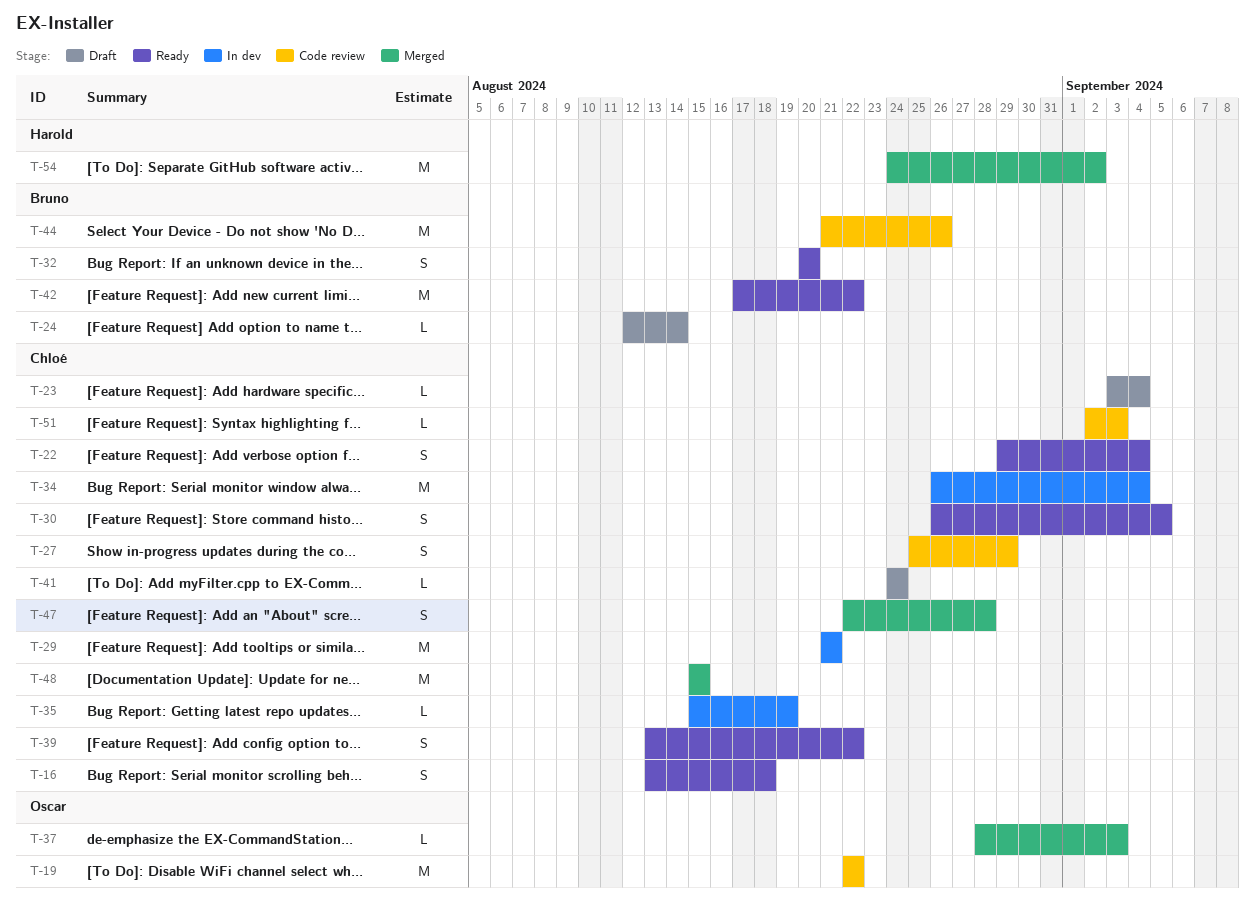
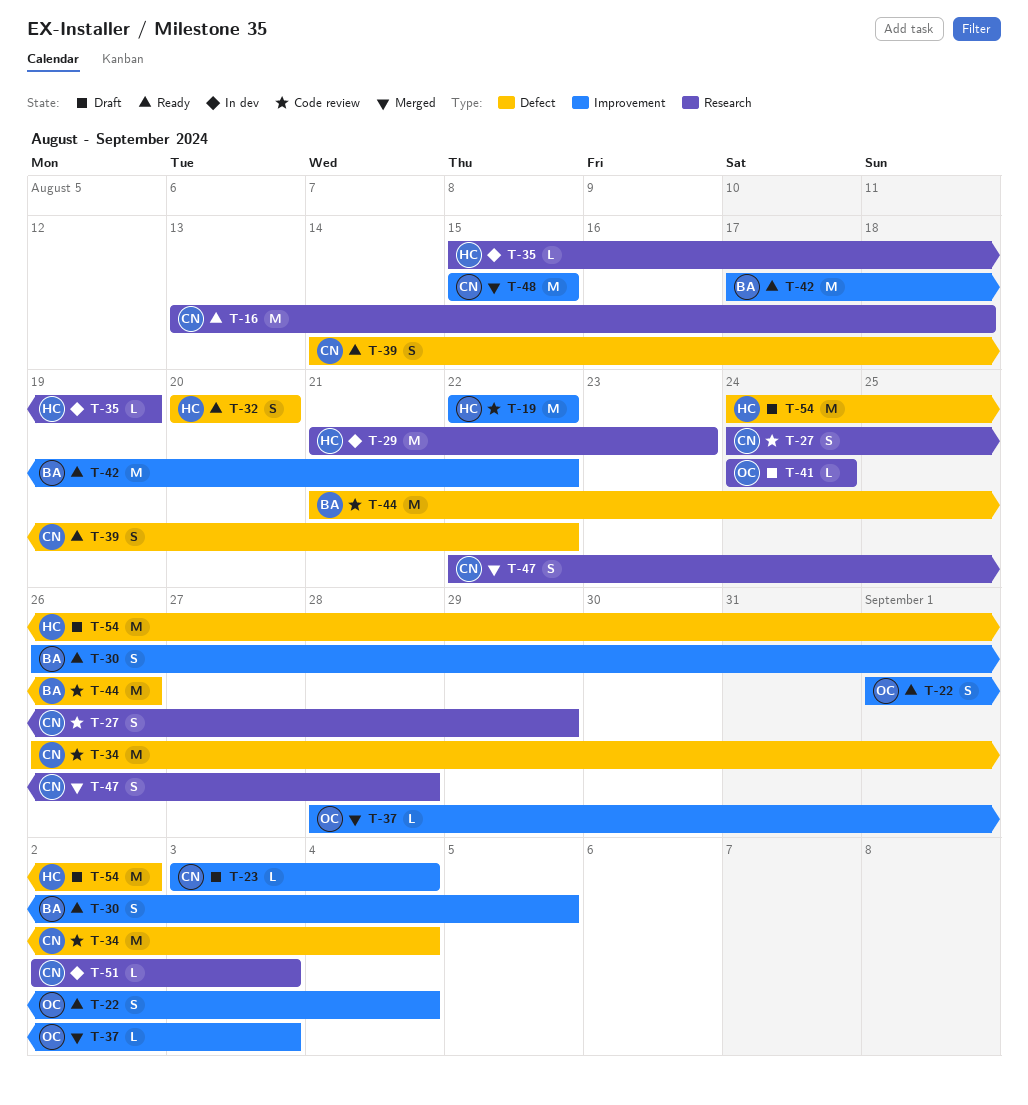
T-16, estimate: S -> M
T-19, owner: Oscar -> Harold
T-22, owner: Chloé -> Oscar
T-22, start: Aug 29 -> Sep 1
T-24: present -> none
T-27, start: Aug 25 -> Aug 24
T-29, owner: Chloé -> Harold
T-29, due: Aug 21 -> Aug 23
T-30, owner: Chloé -> Bruno
T-32, owner: Bruno -> Harold
T-34, status: In dev -> Code review
T-35, owner: Chloé -> Harold
T-39, start: Aug 13 -> Aug 14
T-41, owner: Chloé -> Oscar
T-51, status: Code review -> In dev
T-54, status: Merged -> Draft

